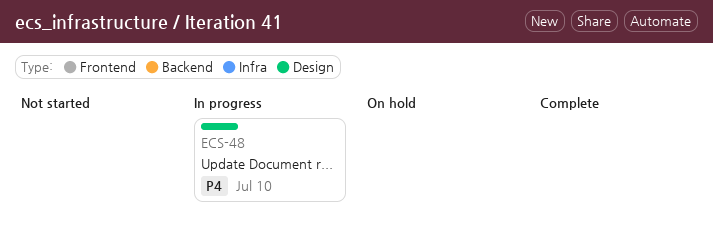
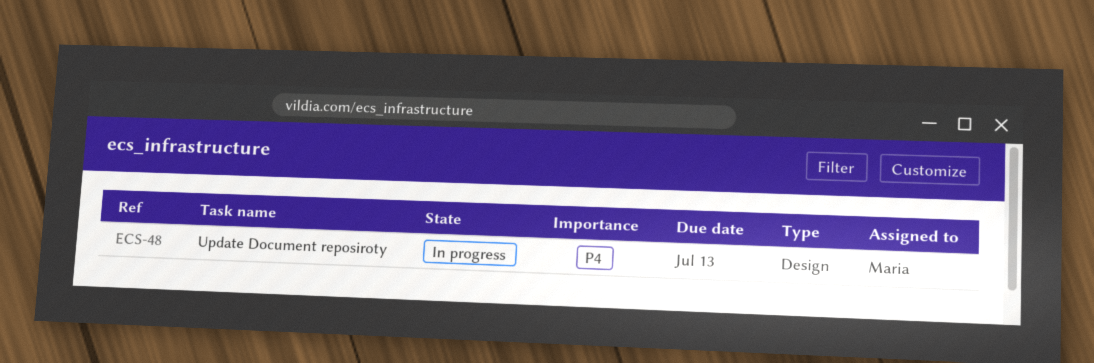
ECS-48, due: Jul 10 -> Jul 13

